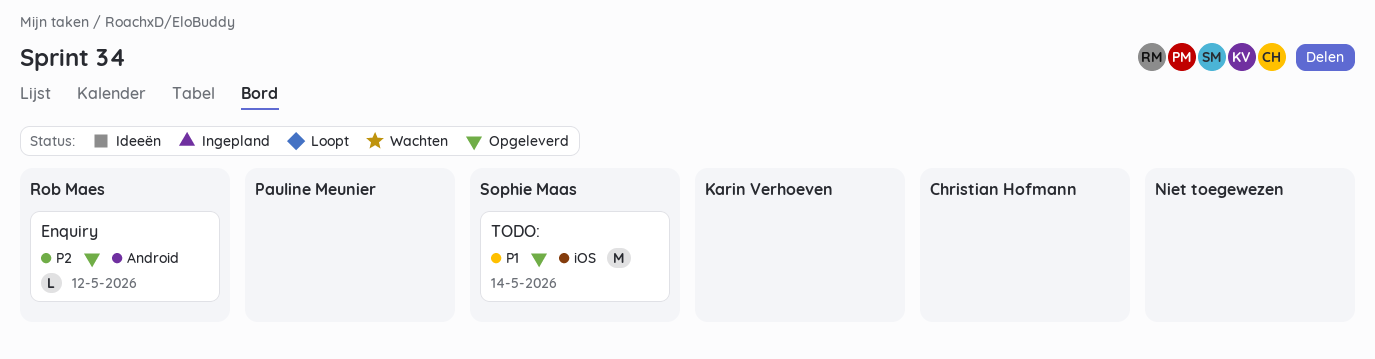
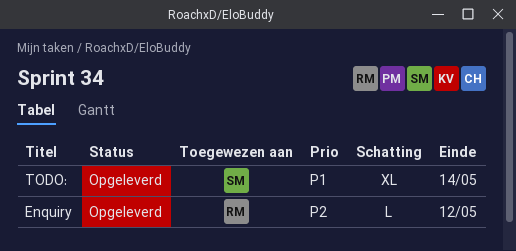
TODO:, estimate: M -> XL

